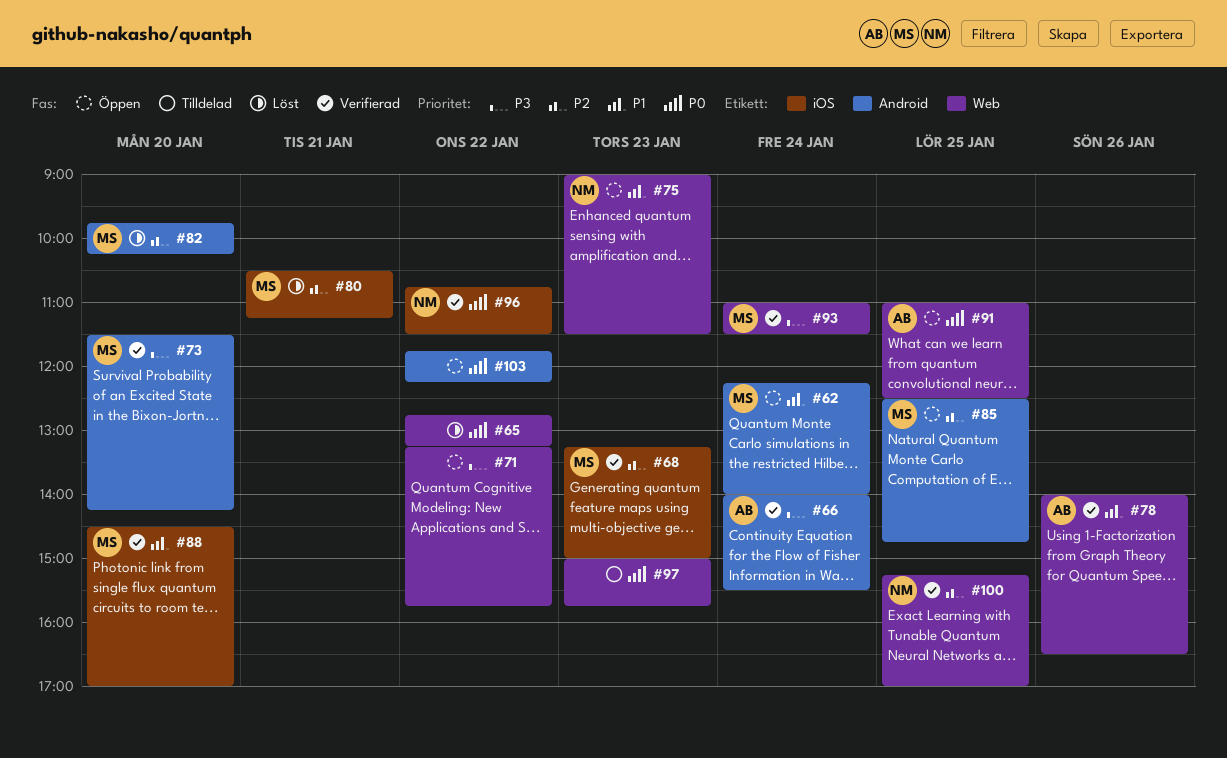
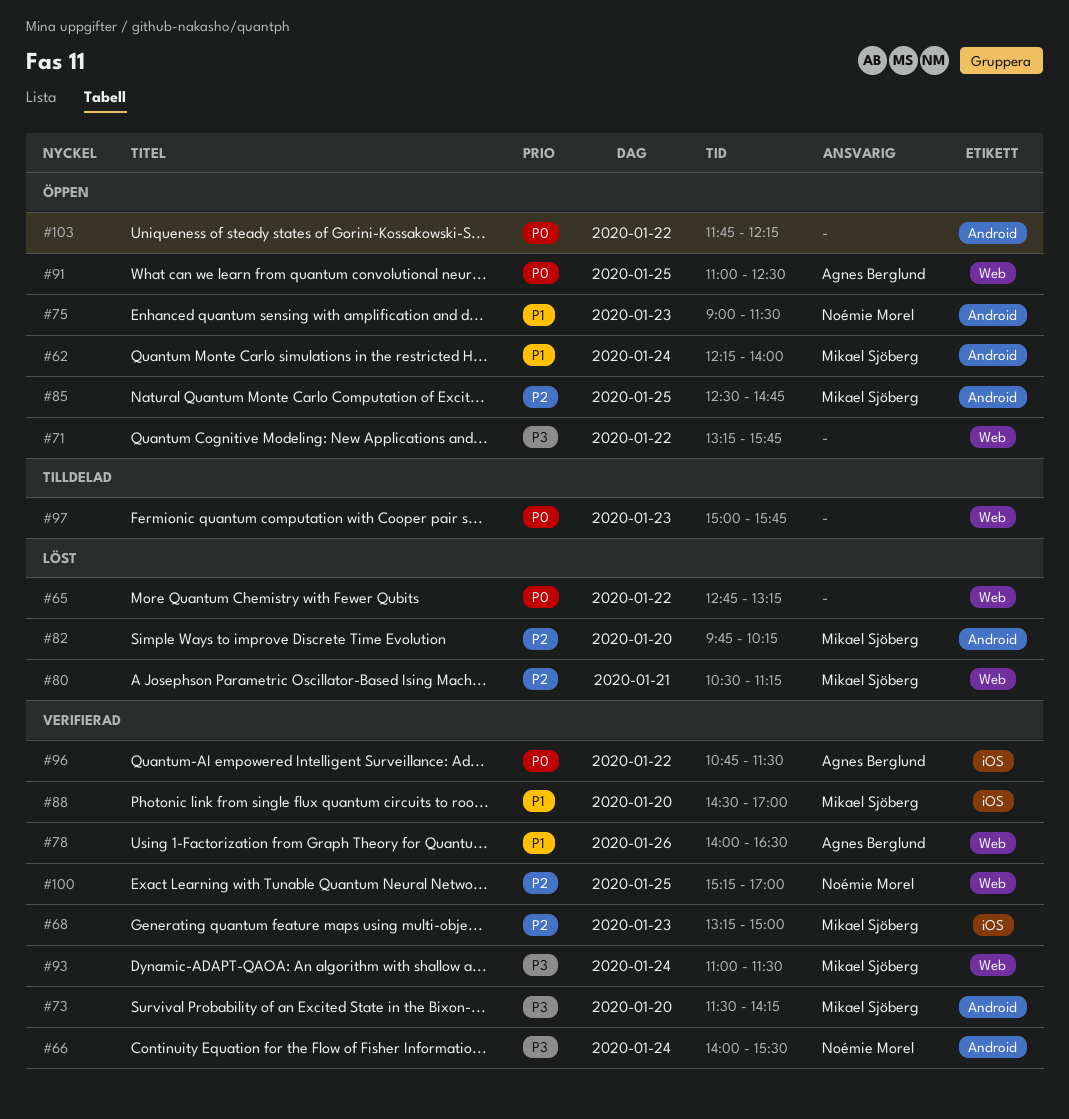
#66, owner: Agnes Berglund -> Noémie Morel
#75, label: Web -> Android
#80, label: iOS -> Web
#96, owner: Noémie Morel -> Agnes Berglund

